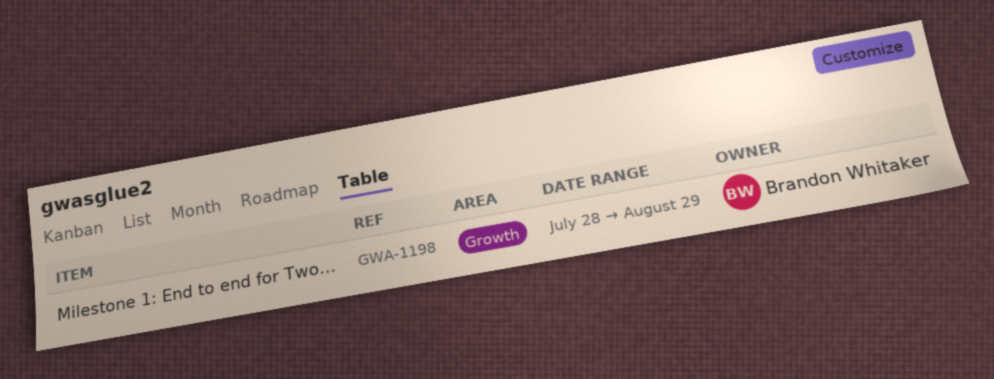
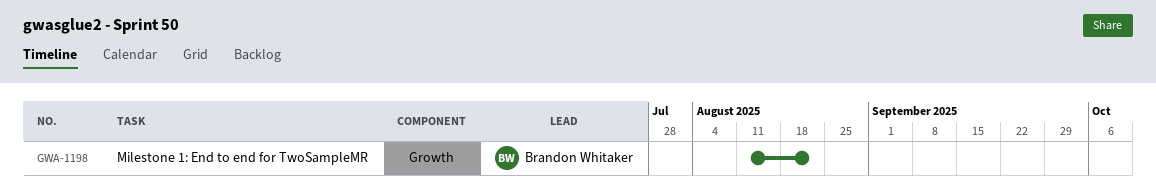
GWA-1198, start: Jul 28 -> Aug 11
GWA-1198, due: Aug 29 -> Aug 22

